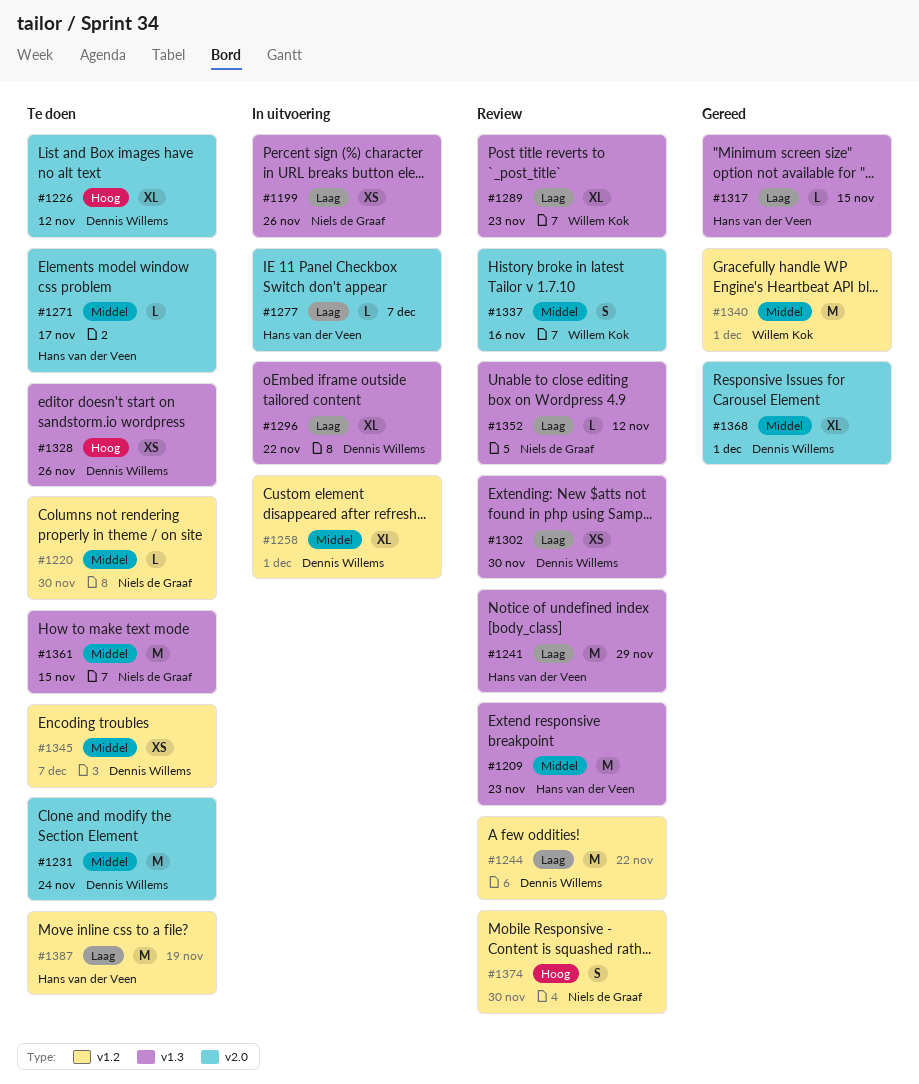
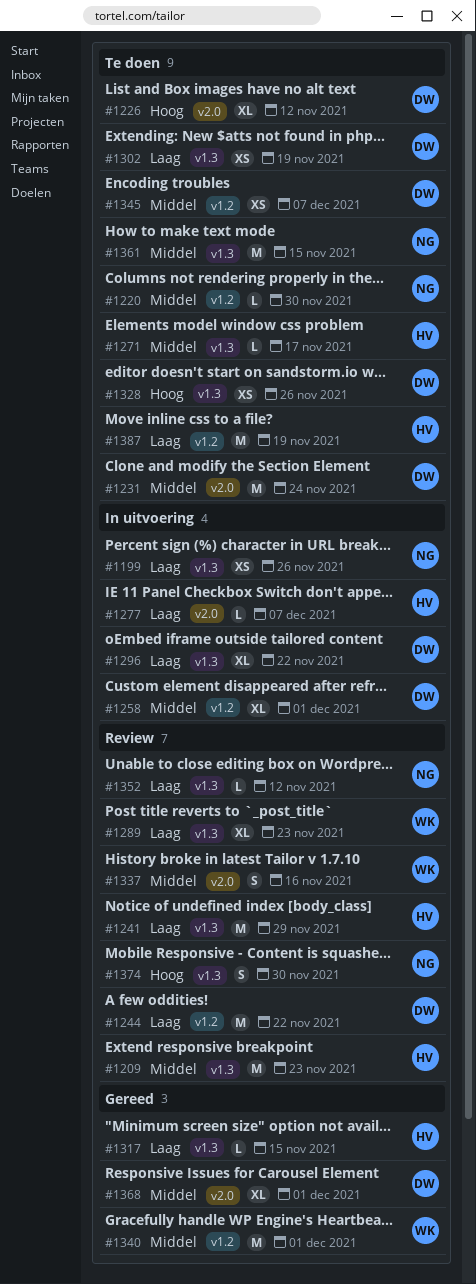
#1271, label: v2.0 -> v1.3
#1302, status: Review -> Te doen
#1302, due: Nov 30 -> Nov 19
#1374, label: v1.2 -> v1.3

